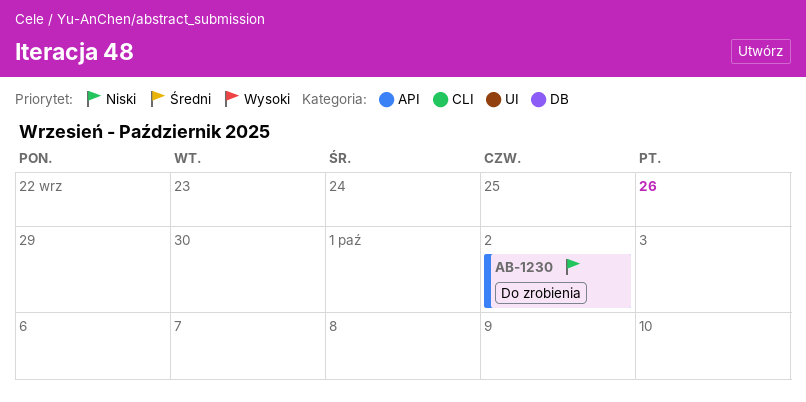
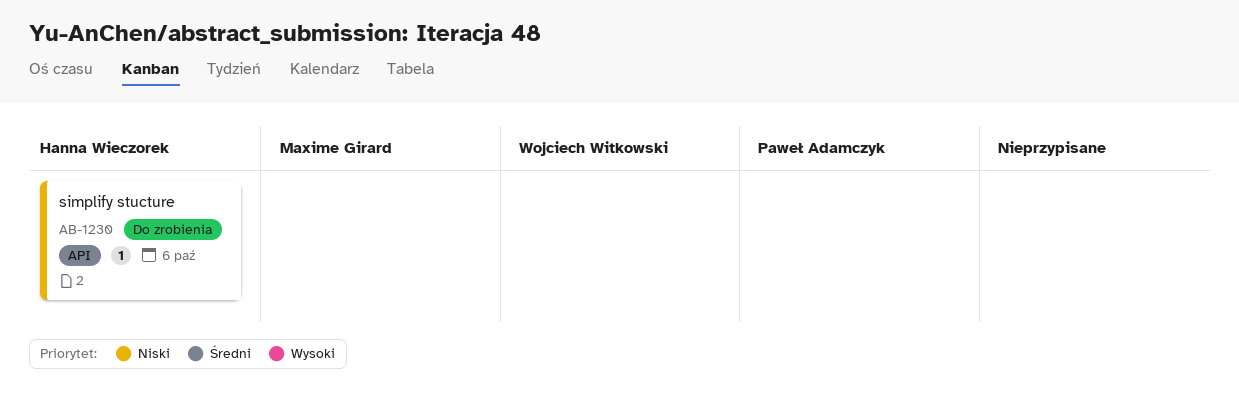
AB-1230, due: Oct 2 -> Oct 6

